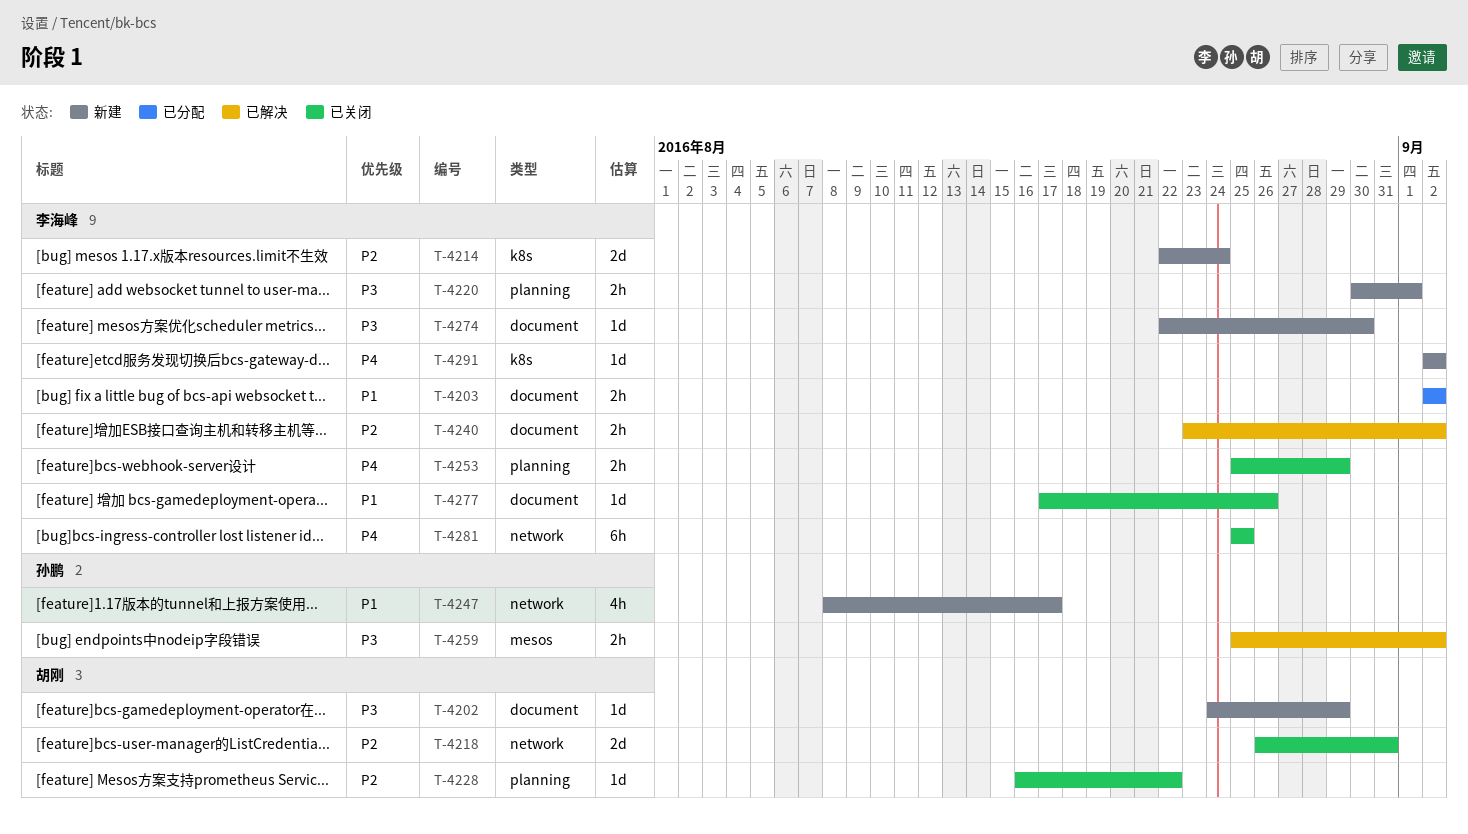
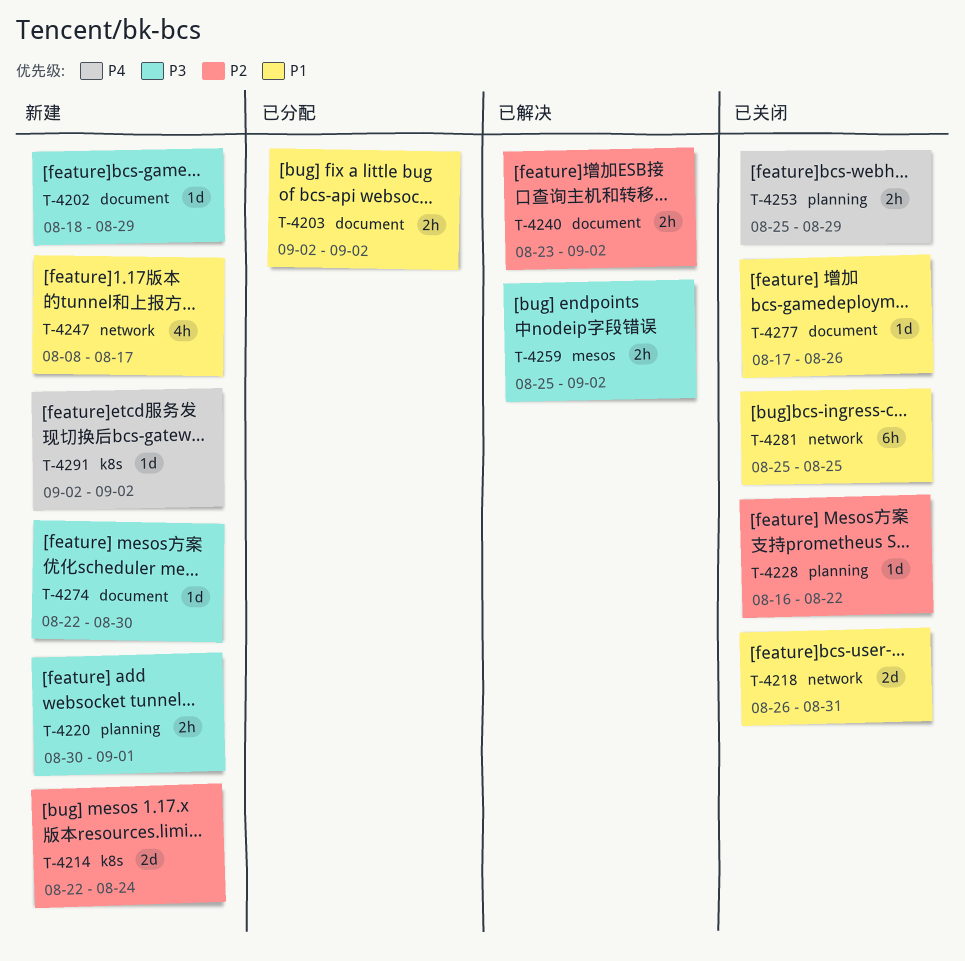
T-4202, start: Aug 24 -> Aug 18
T-4218, priority: P2 -> P1
T-4281, priority: P4 -> P1

